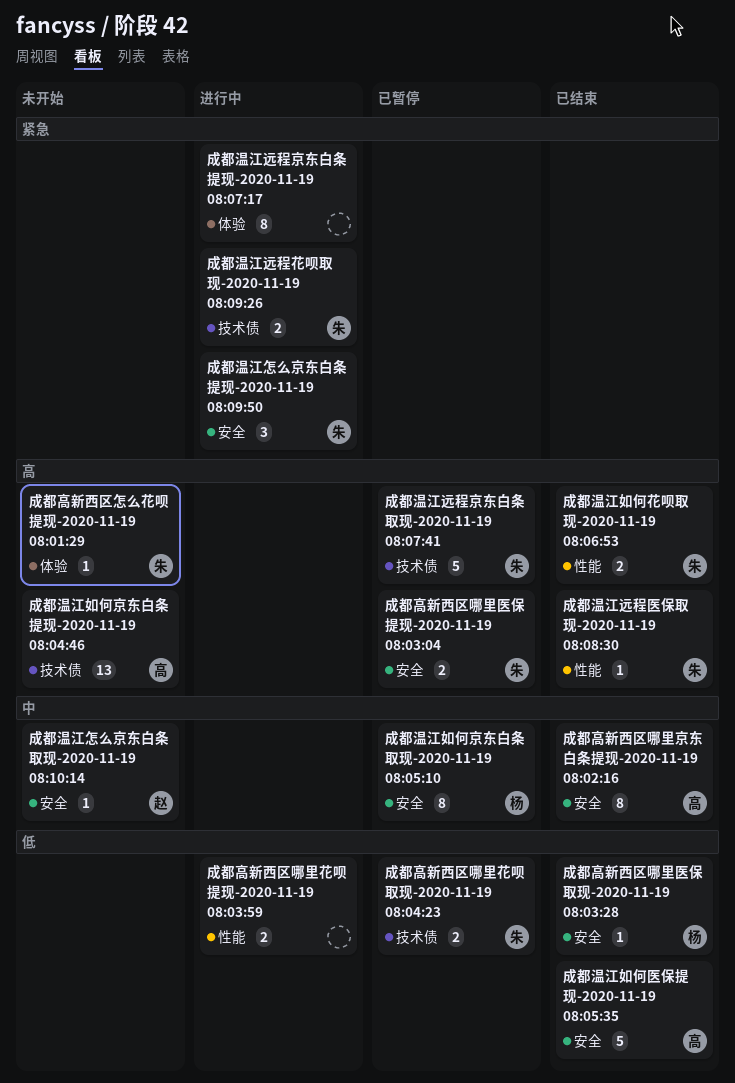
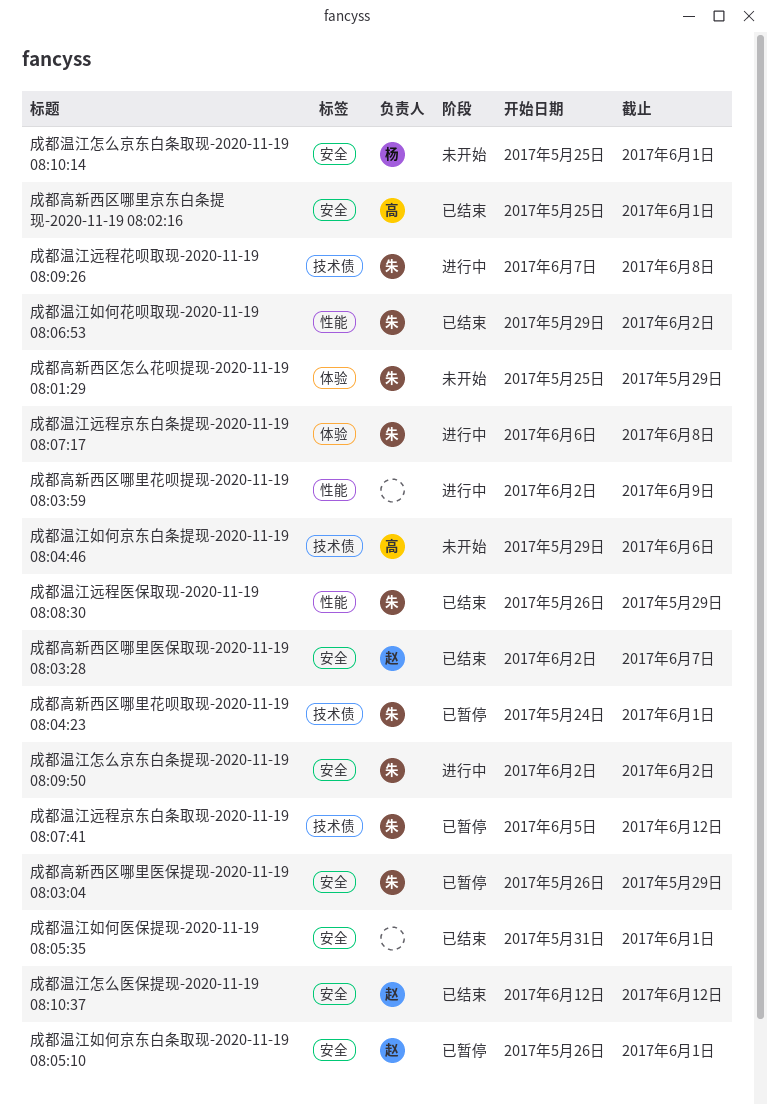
成都温江如何京东白条取现-2020-11-19 08:05:10, owner: 杨 -> 赵
成都温江如何医保提现-2020-11-19 08:05:35, owner: 高 -> none
成都温江怎么京东白条取现-2020-11-19 08:10:14, owner: 赵 -> 杨
成都温江怎么医保提现-2020-11-19 08:10:37: none -> present
成都温江远程京东白条提现-2020-11-19 08:07:17, owner: none -> 朱
成都高新西区哪里医保取现-2020-11-19 08:03:28, owner: 杨 -> 赵

